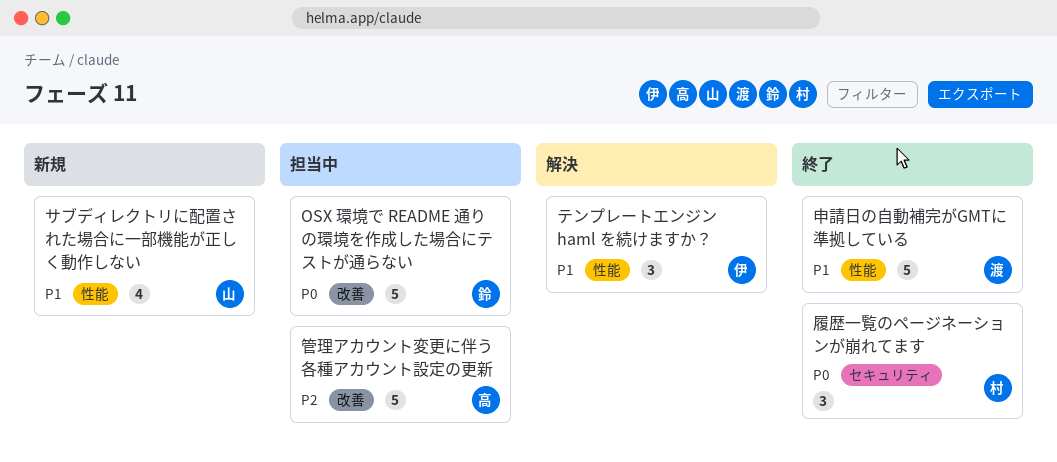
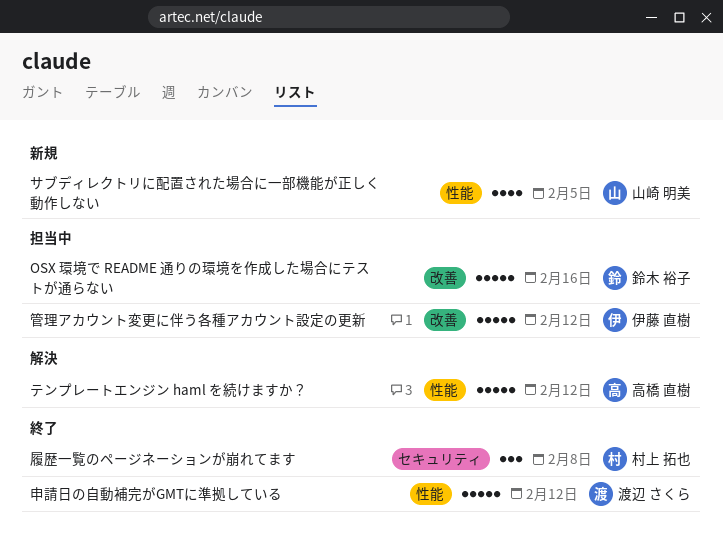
テンプレートエンジン haml を続けますか？, owner: 伊藤 直樹 -> 高橋 直樹
テンプレートエンジン haml を続けますか？, estimate: 3 -> 5
管理アカウント変更に伴う各種アカウント設定の更新, owner: 高橋 直樹 -> 伊藤 直樹

